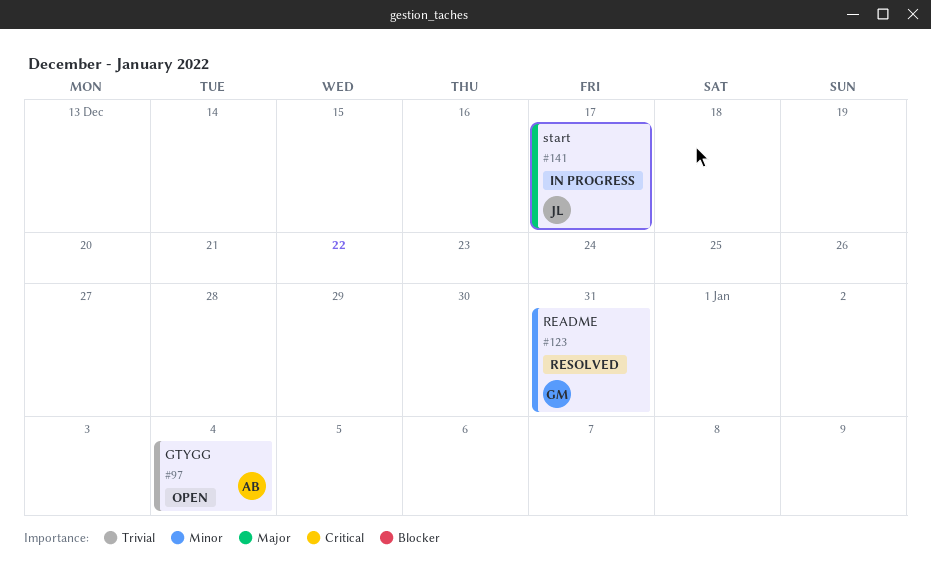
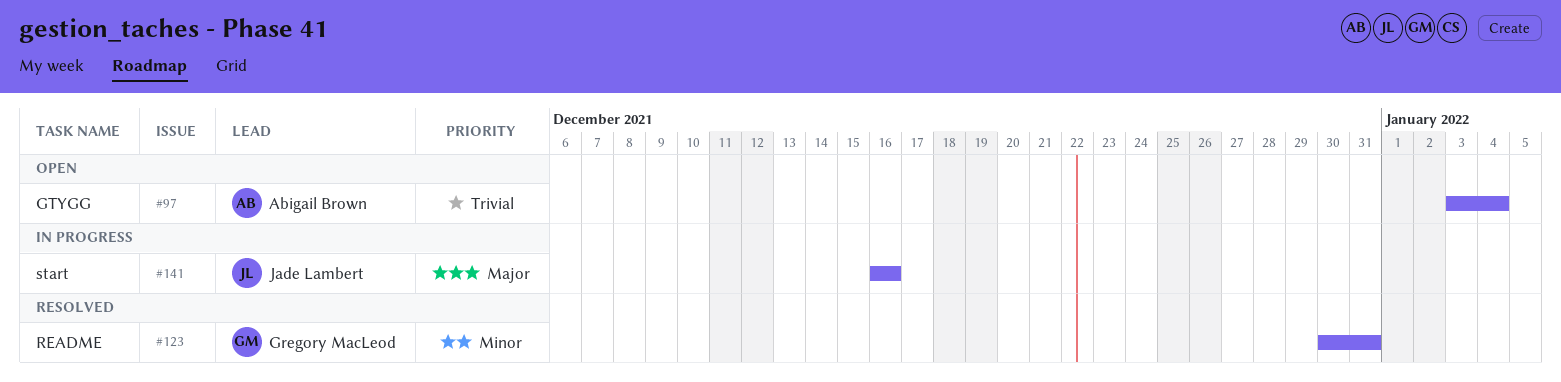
#141, due: Dec 17 -> Dec 16

